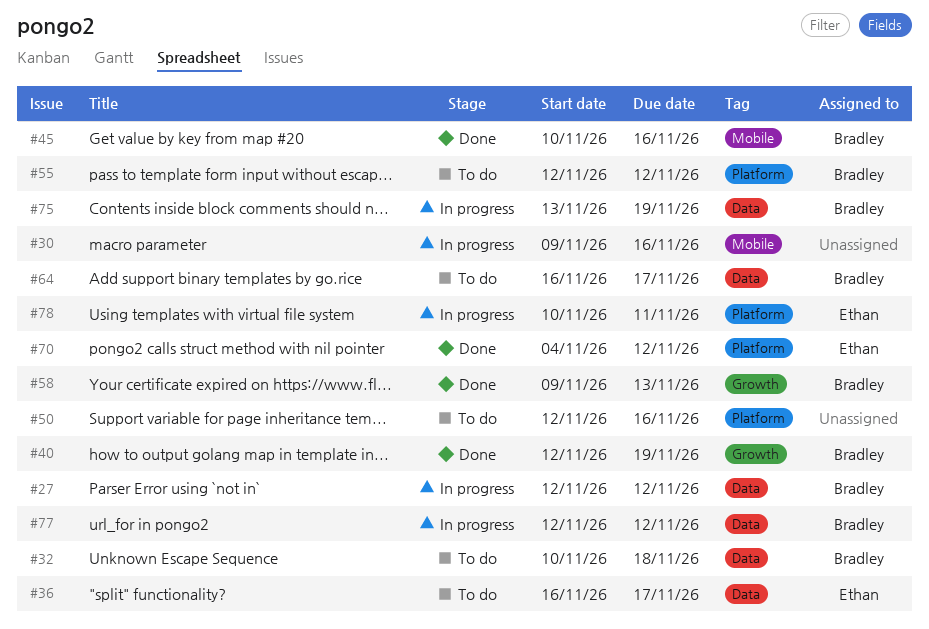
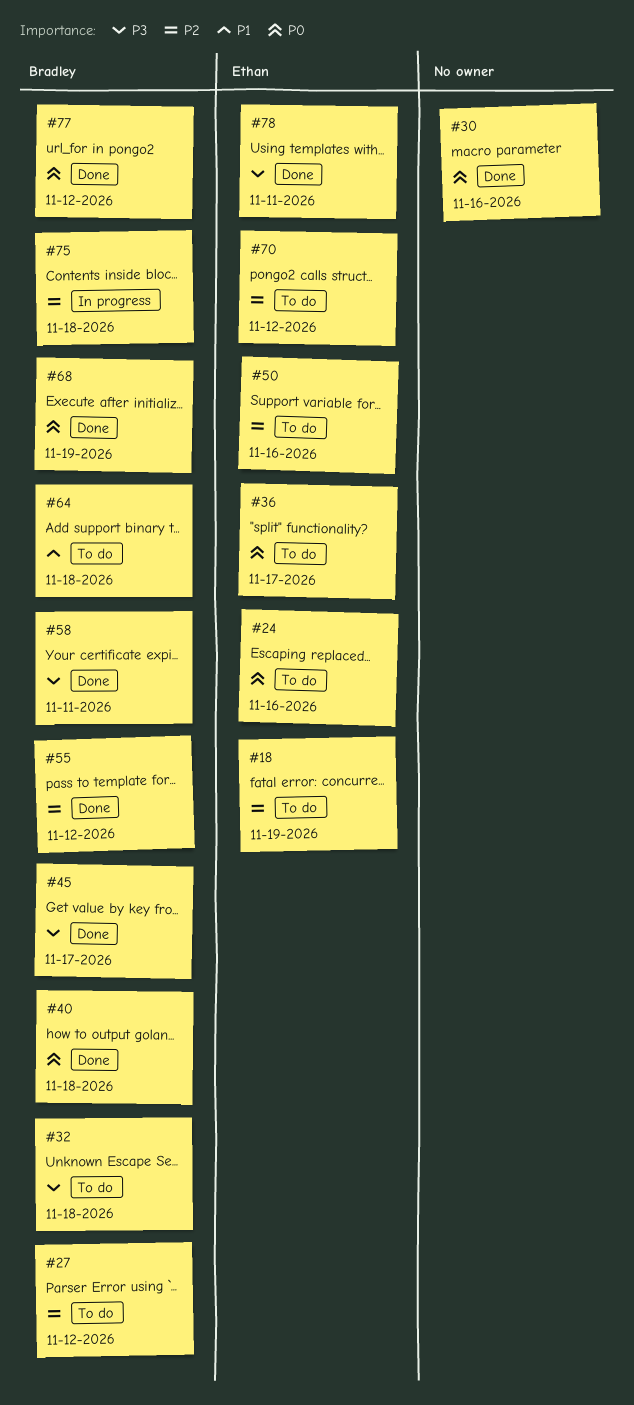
#18: none -> present
#24: none -> present
#27, status: In progress -> To do
#30, status: In progress -> Done
#40, due: Nov 19 -> Nov 18
#45, due: Nov 16 -> Nov 17
#50, owner: none -> Ethan
#55, status: To do -> Done
#58, due: Nov 13 -> Nov 11
#64, due: Nov 17 -> Nov 18
#68: none -> present
#70, status: Done -> To do
#75, due: Nov 19 -> Nov 18
#77, status: In progress -> Done
#78, status: In progress -> Done

